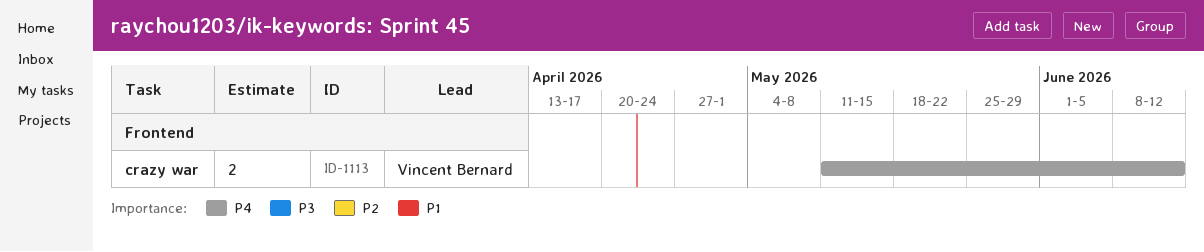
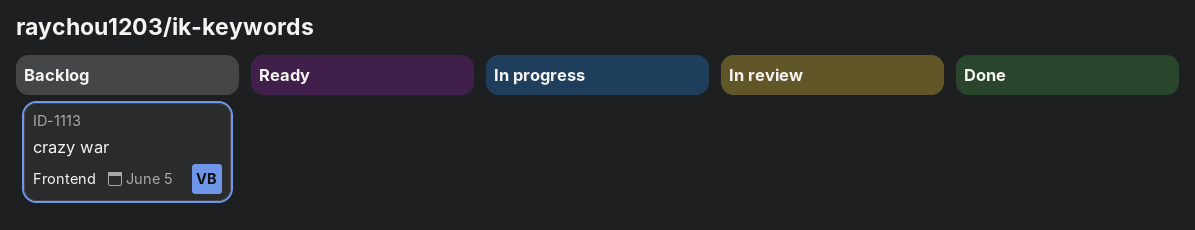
ID-1113, due: Jun 12 -> Jun 5

